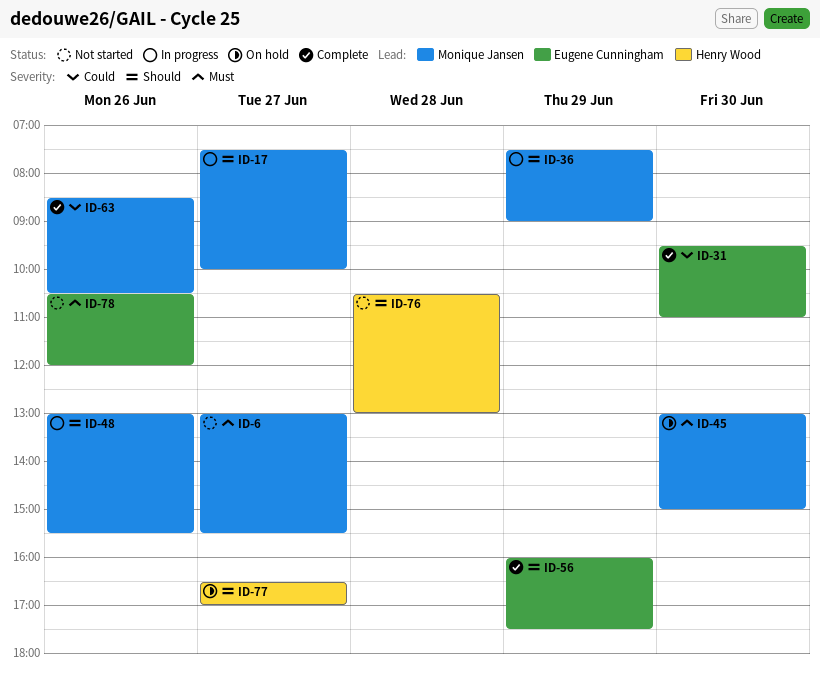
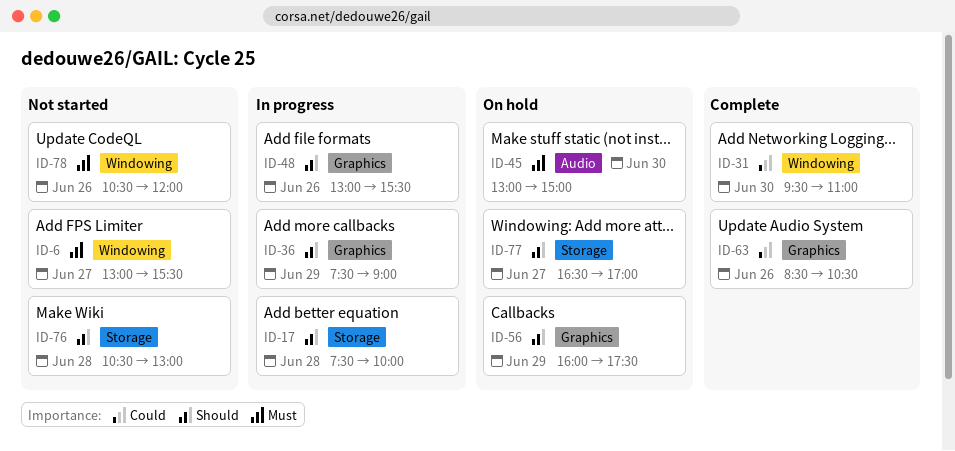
ID-17, day: Jun 27 -> Jun 28
ID-56, status: Complete -> On hold

